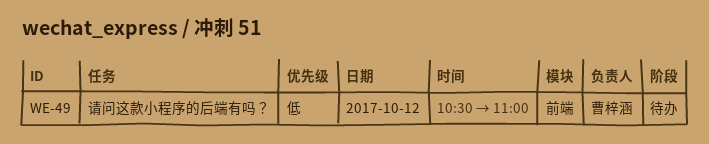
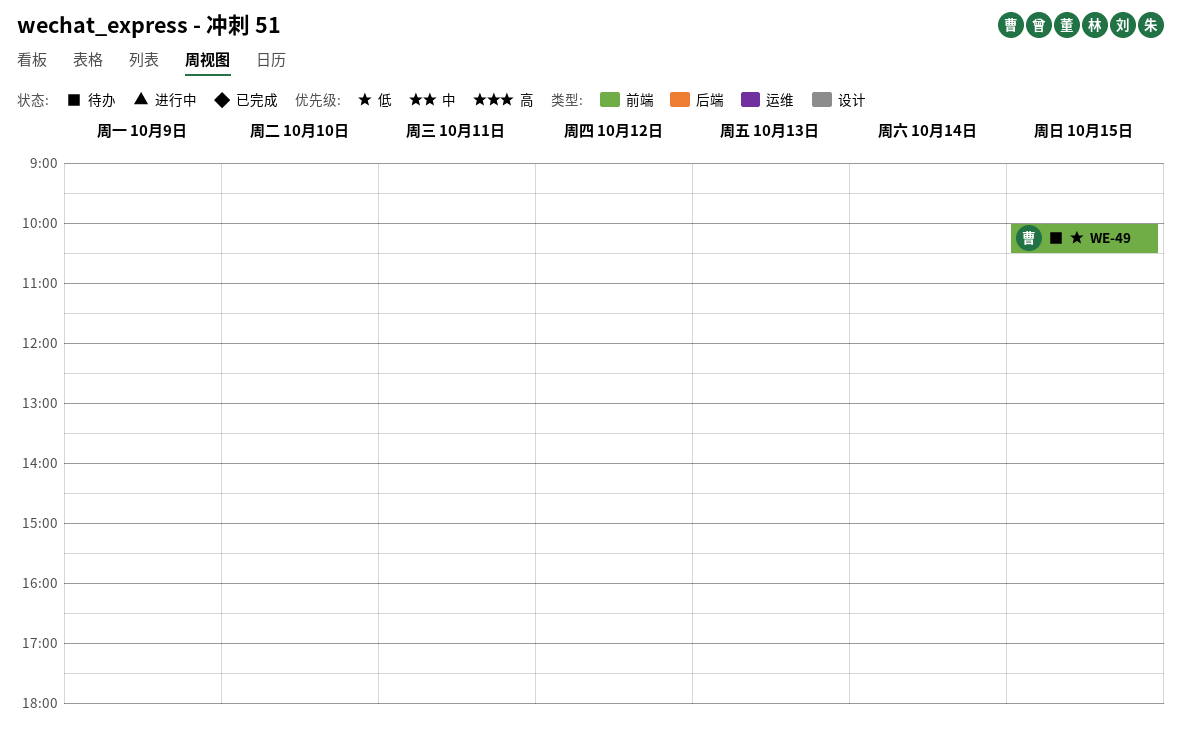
WE-49, day: Oct 12 -> Oct 15
WE-49, begins: 10:30 -> 10:00
WE-49, ends: 11:00 -> 10:30

